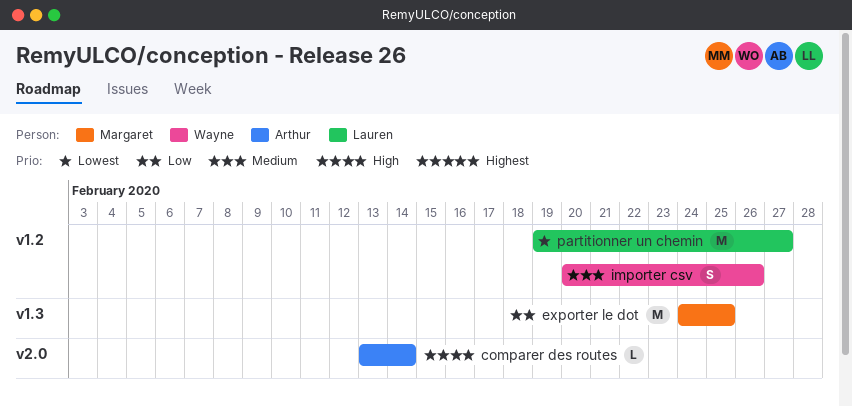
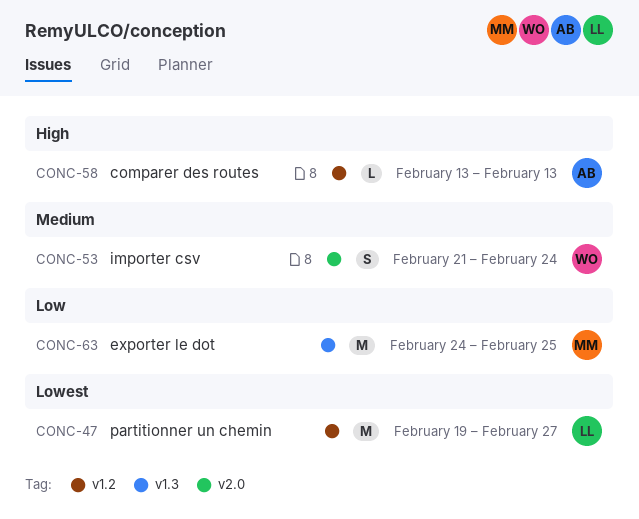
comparer des routes, label: v2.0 -> v1.2
comparer des routes, due: Feb 14 -> Feb 13
importer csv, label: v1.2 -> v2.0
importer csv, start: Feb 20 -> Feb 21
importer csv, due: Feb 26 -> Feb 24

